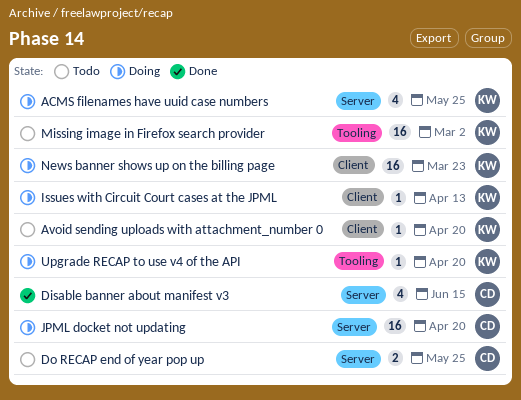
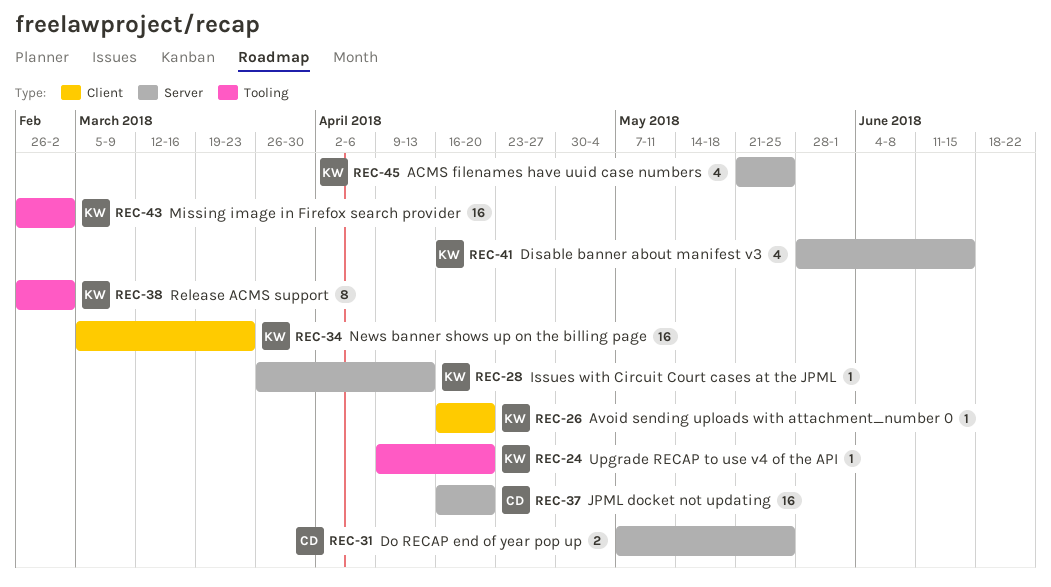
Disable banner about manifest v3, owner: CD -> KW
Issues with Circuit Court cases at the JPML, label: Client -> Server
Release ACMS support: none -> present

